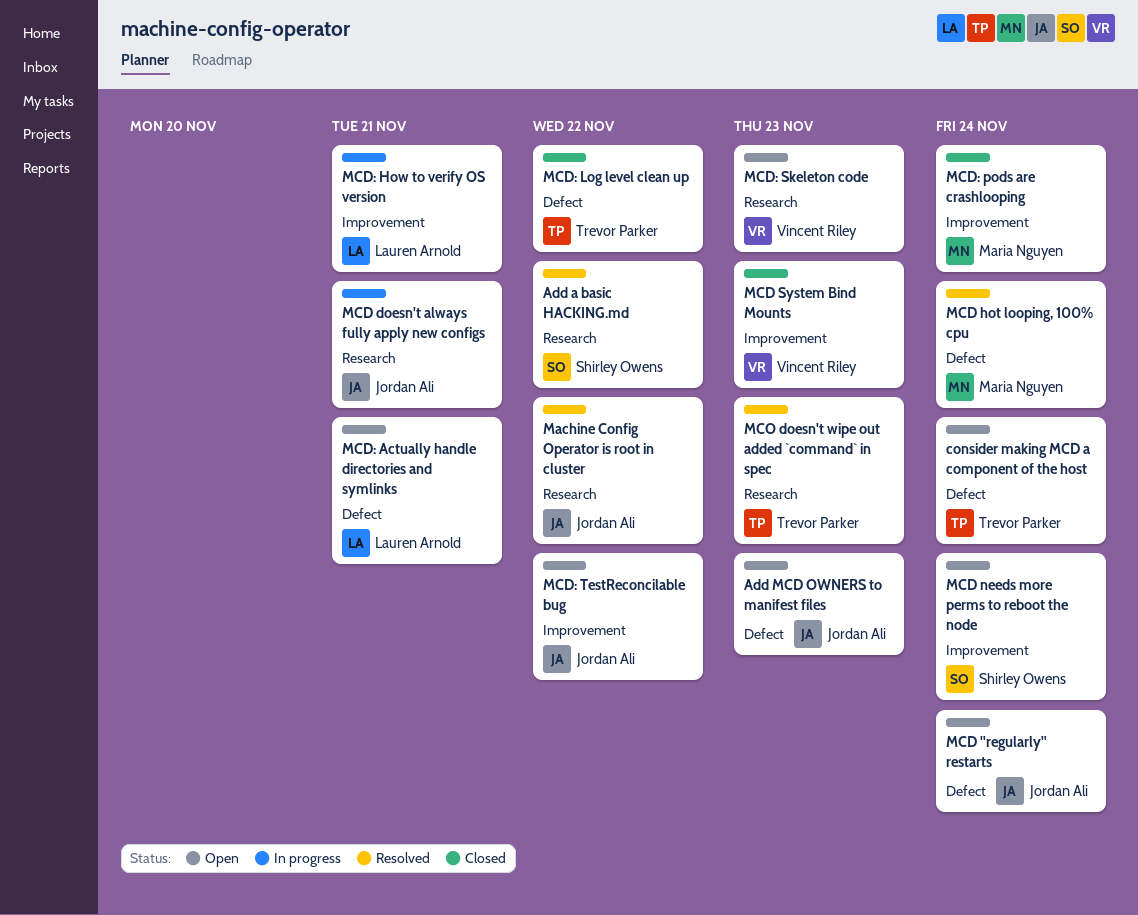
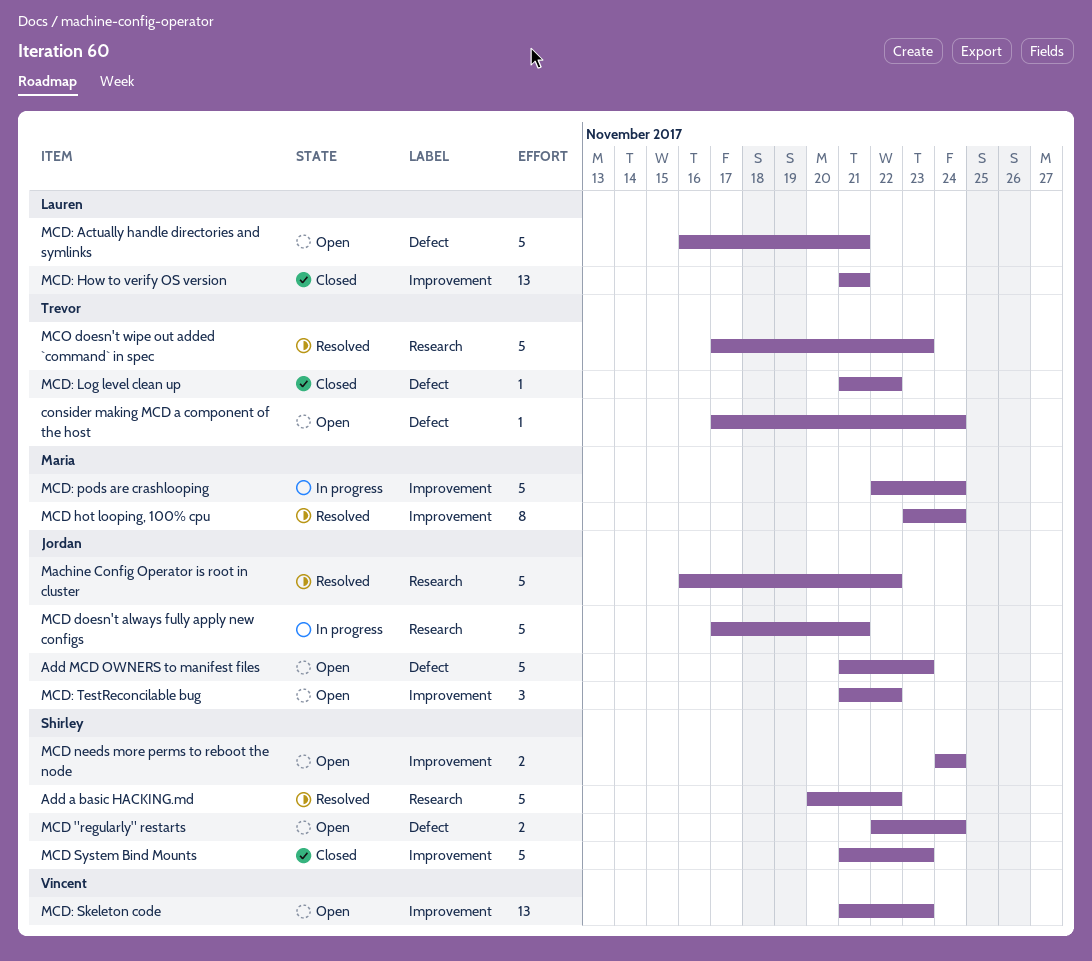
MCD "regularly" restarts, owner: Jordan Ali -> Shirley Owens
MCD hot looping, 100% cpu, label: Defect -> Improvement
MCD System Bind Mounts, owner: Vincent Riley -> Shirley Owens
MCD: How to verify OS version, status: In progress -> Closed
MCD: pods are crashlooping, status: Closed -> In progress
MCD: Skeleton code, label: Research -> Improvement

